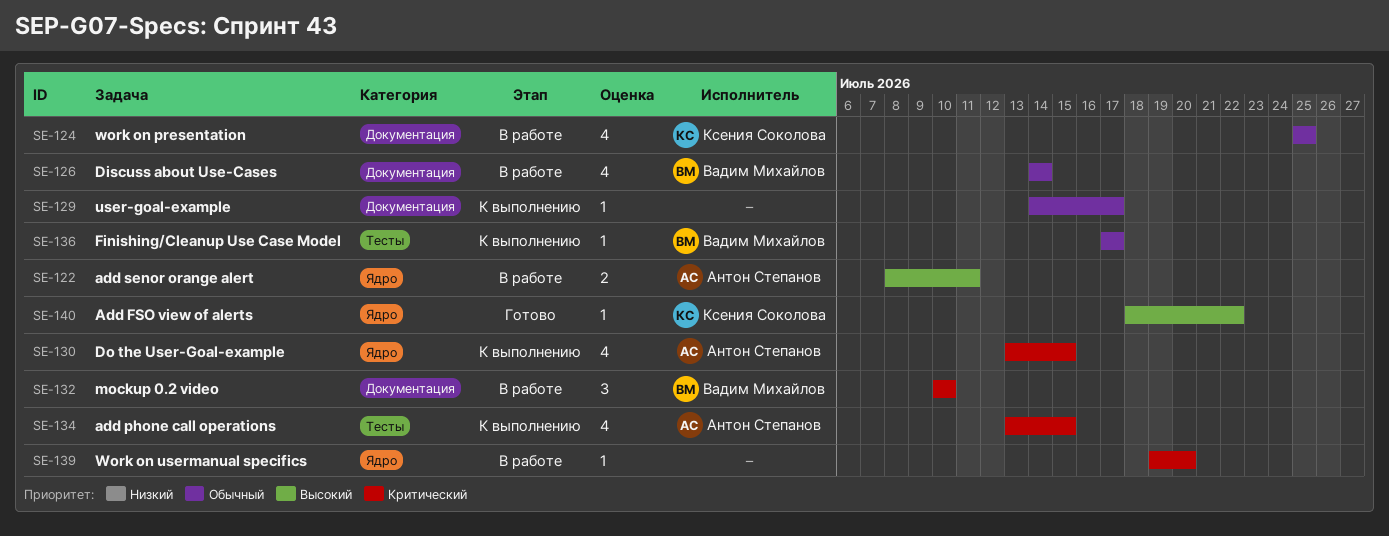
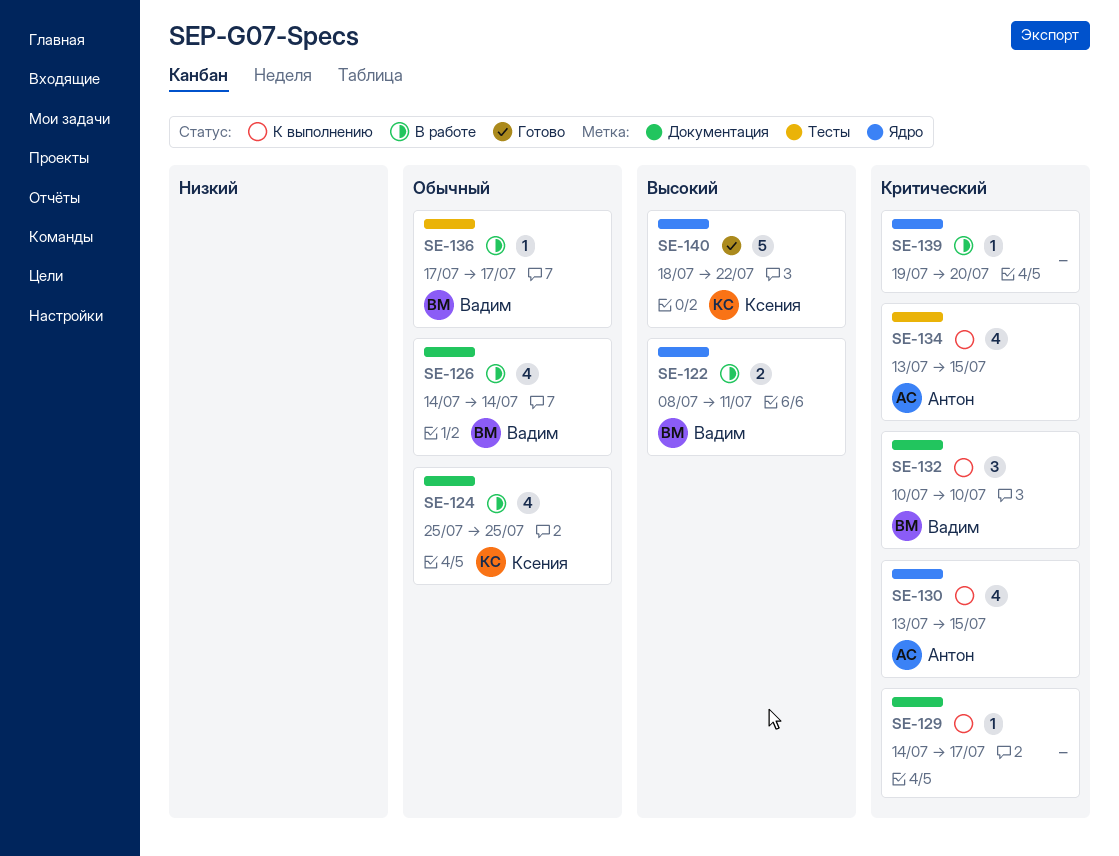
SE-122, owner: Антон Степанов -> Вадим Михайлов
SE-129, priority: Обычный -> Критический
SE-132, status: В работе -> К выполнению
SE-136, status: К выполнению -> В работе
SE-140, estimate: 1 -> 5

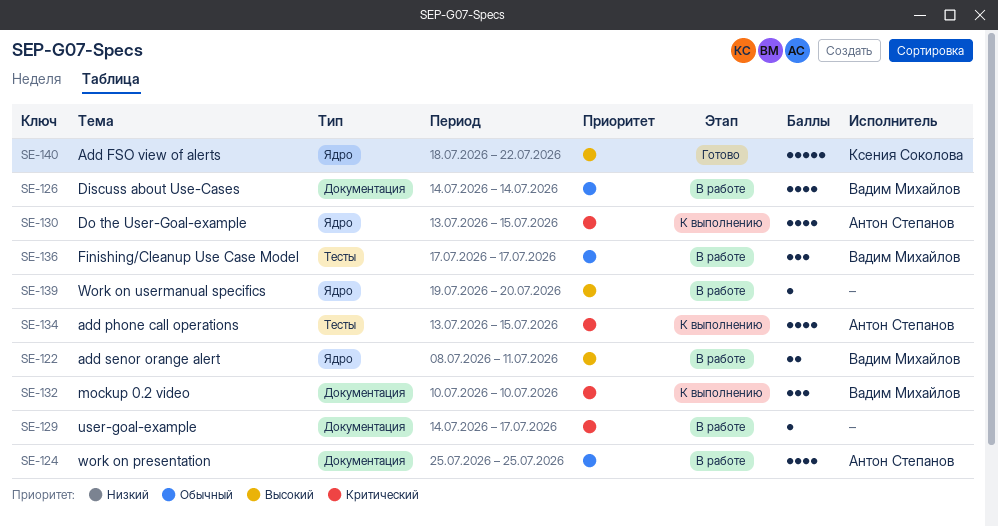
SE-124, owner: Ксения Соколова -> Антон Степанов
SE-129, status: К выполнению -> В работе
SE-136, estimate: 1 -> 3
SE-139, priority: Критический -> Высокий

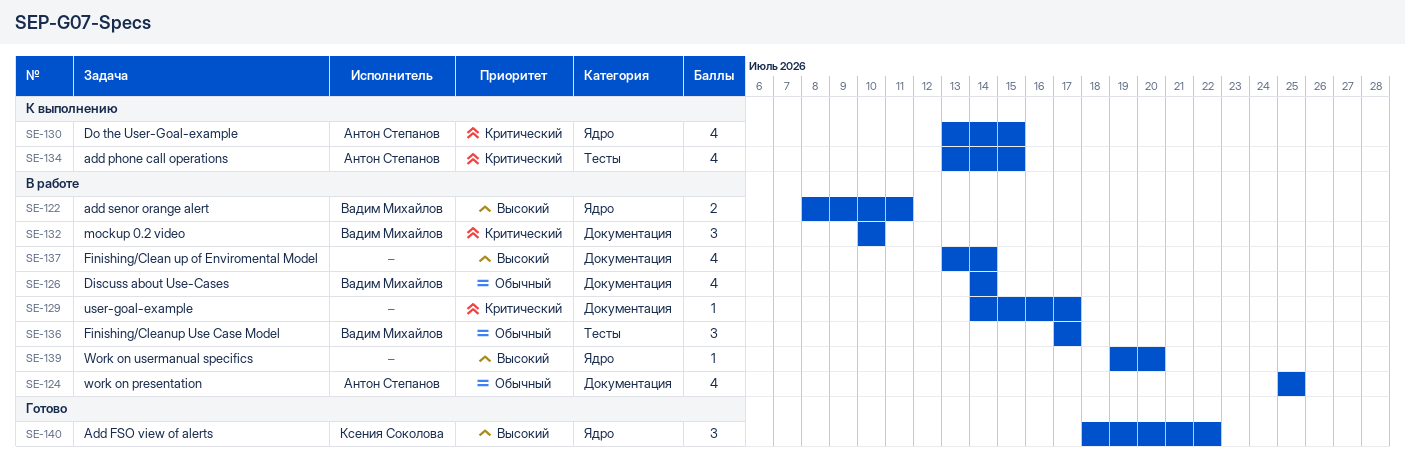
SE-132, status: К выполнению -> В работе
SE-137: none -> present
SE-140, estimate: 5 -> 3

